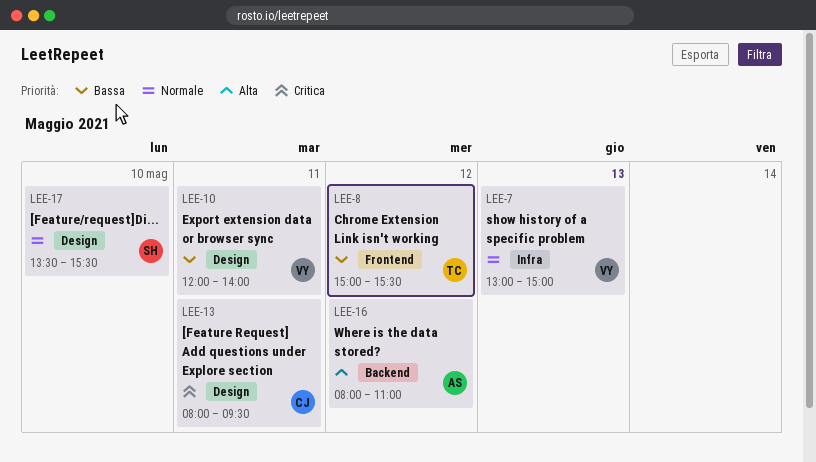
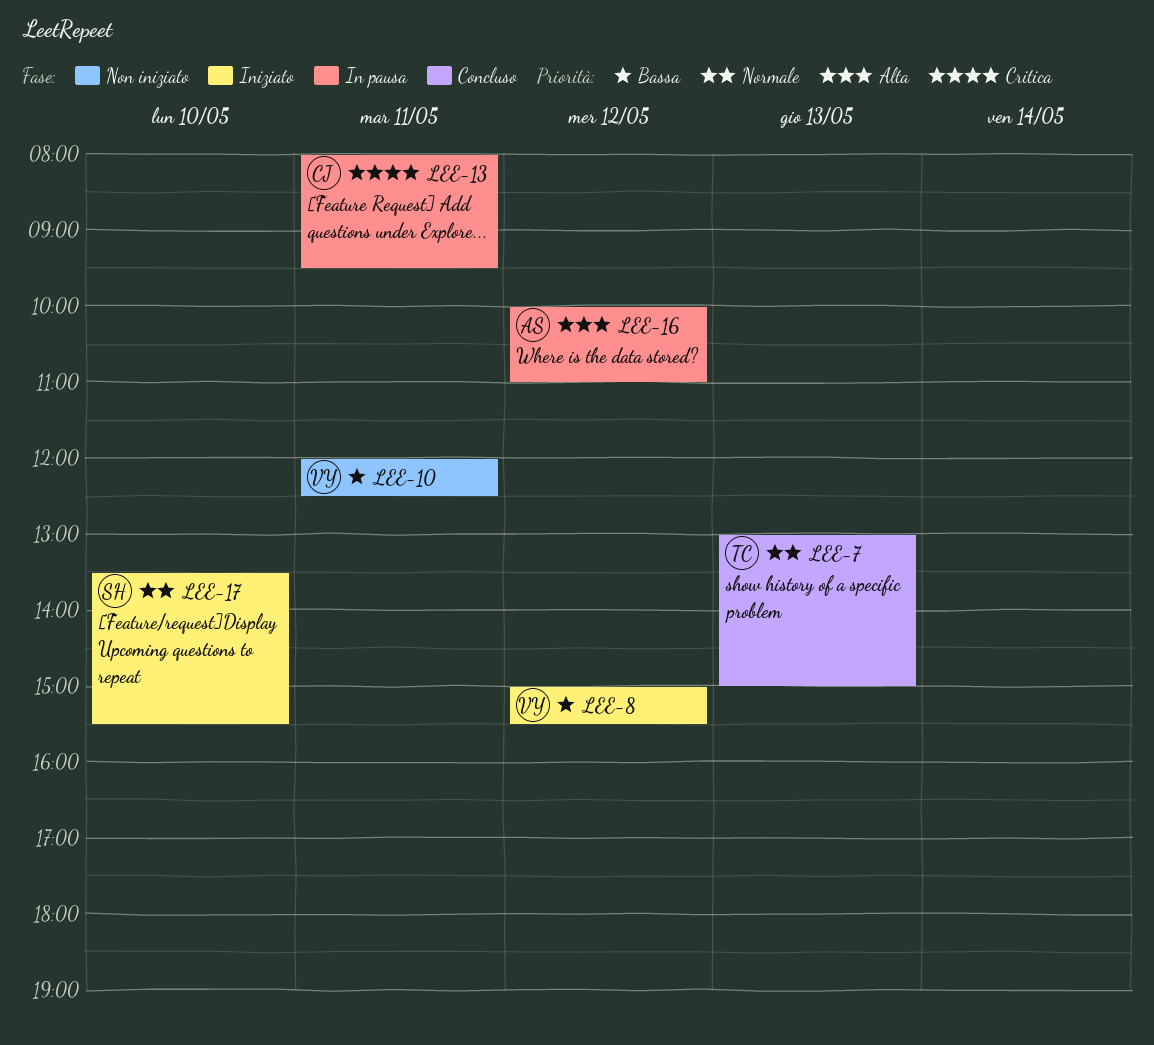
LEE-7, owner: VY -> TC
LEE-8, owner: TC -> VY
LEE-10, ends: 14:00 -> 12:30
LEE-16, begins: 08:00 -> 10:00

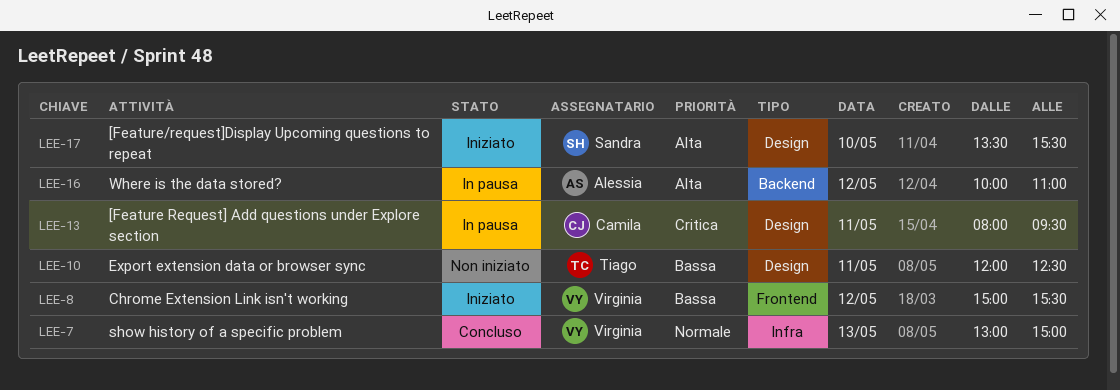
LEE-7, owner: Tiago -> Virginia
LEE-10, owner: Virginia -> Tiago
LEE-17, priority: Normale -> Alta

